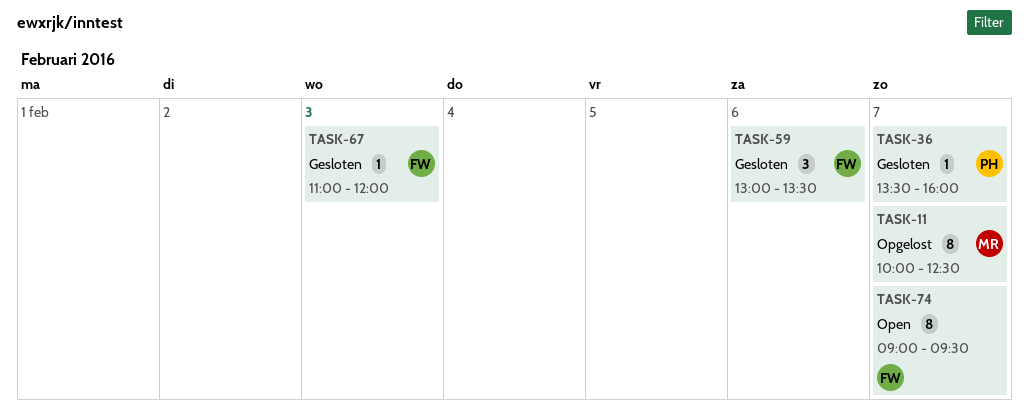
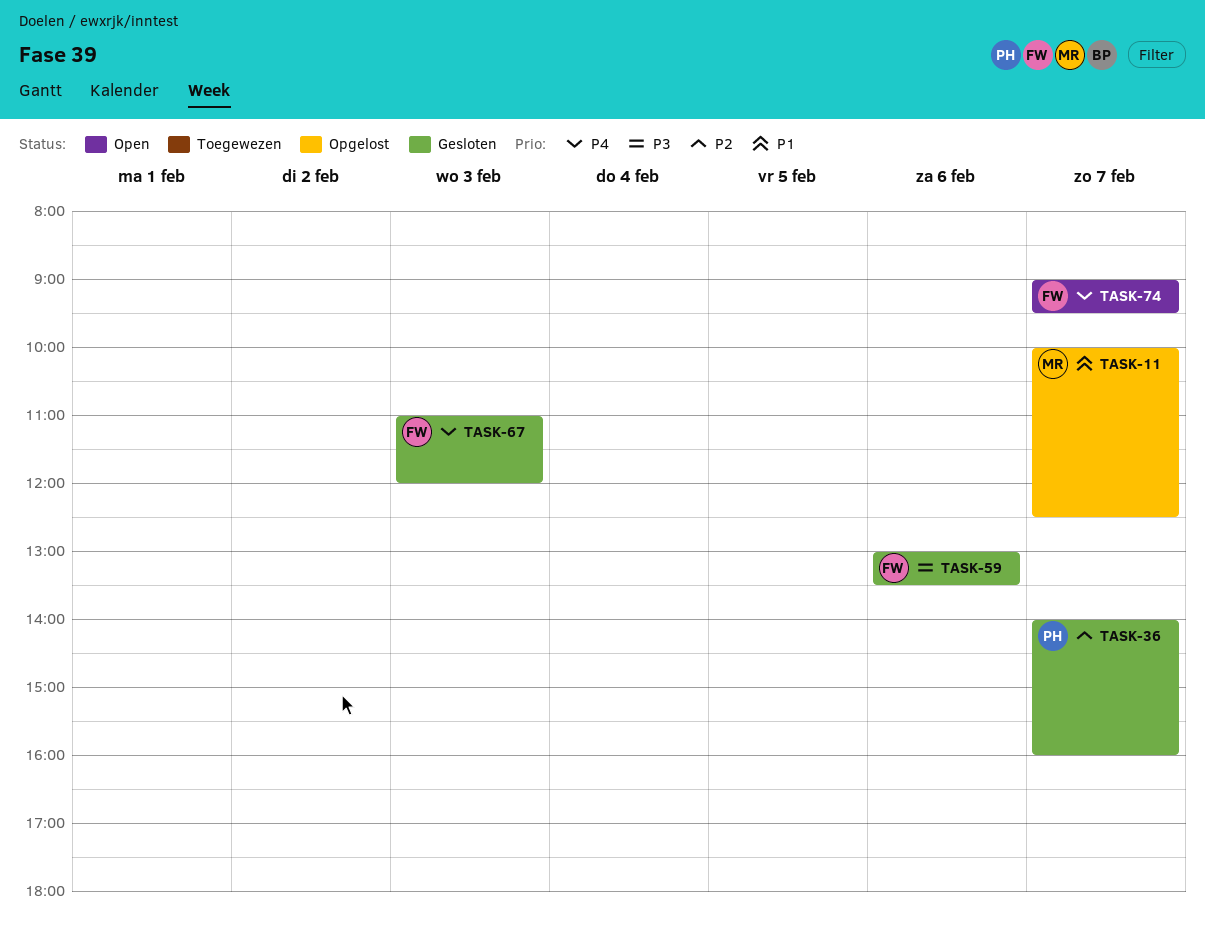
TASK-36, begins: 13:30 -> 14:00

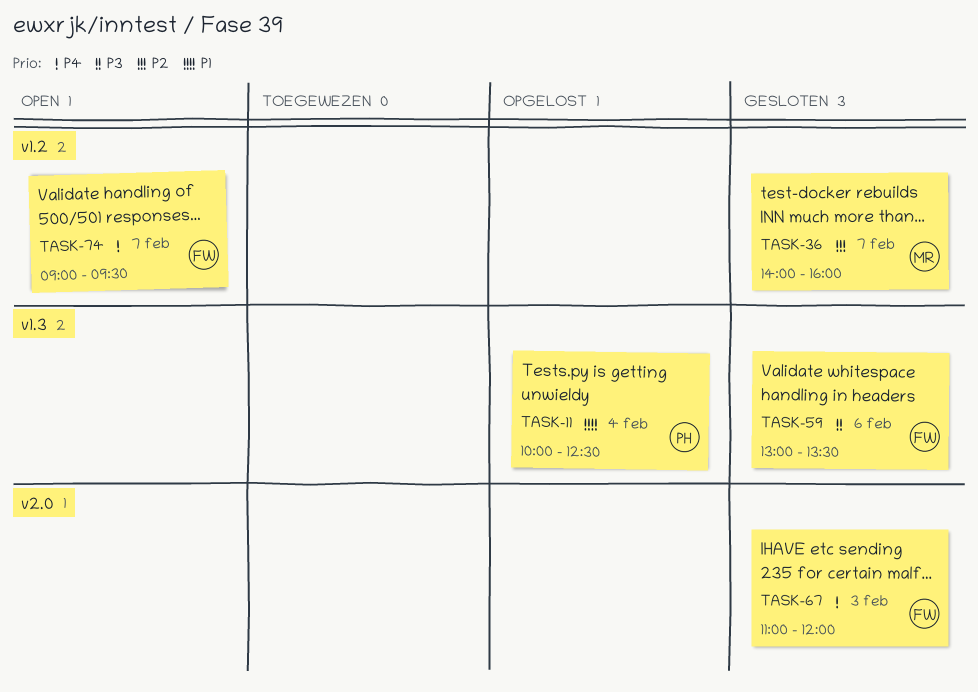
TASK-11, owner: MR -> PH
TASK-11, day: Feb 7 -> Feb 4
TASK-36, owner: PH -> MR

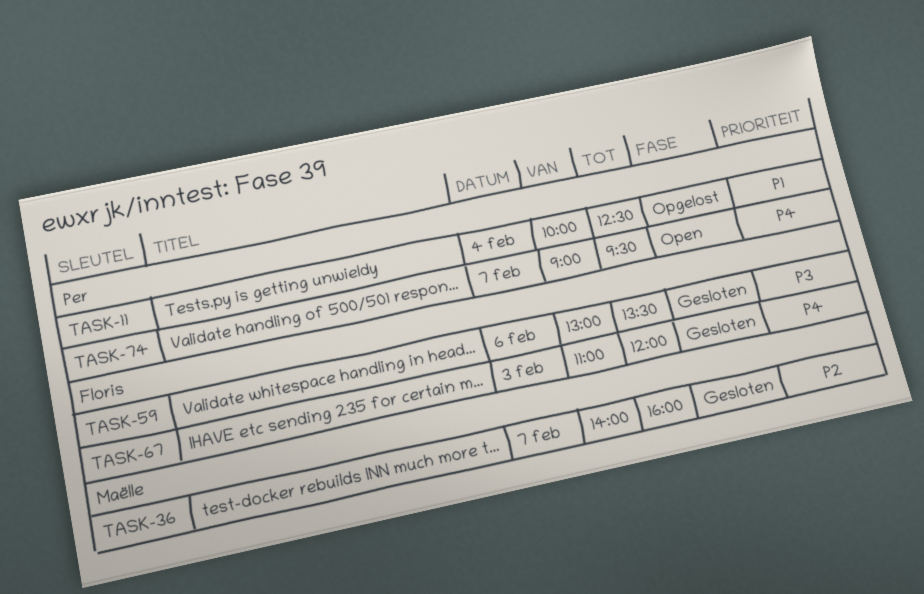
TASK-74, owner: Floris -> Per

